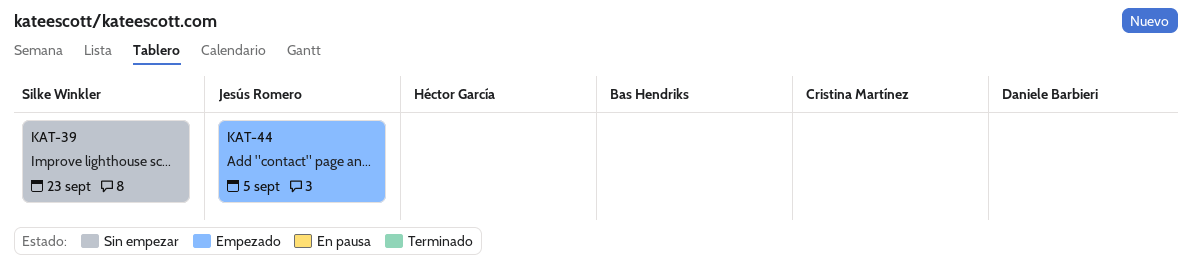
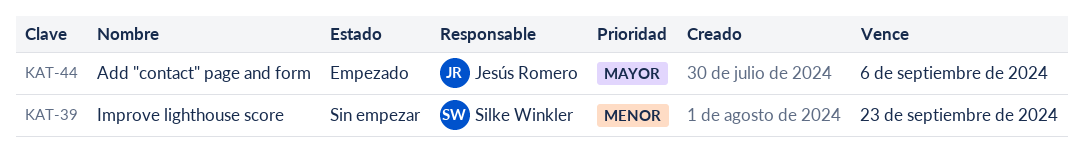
KAT-44, due: Sep 5 -> Sep 6

